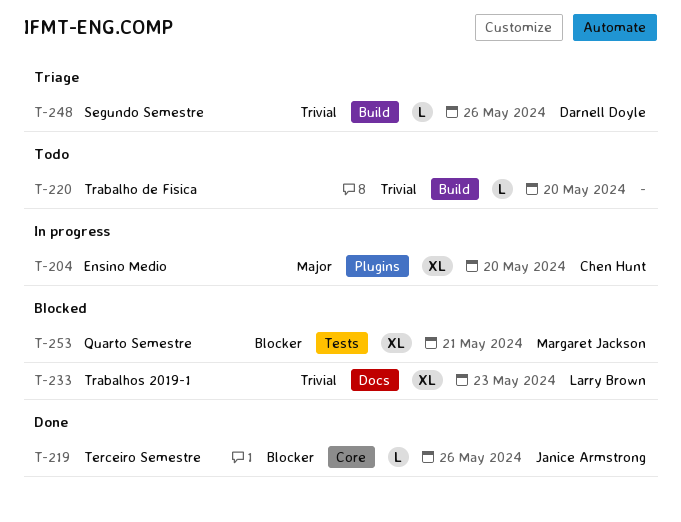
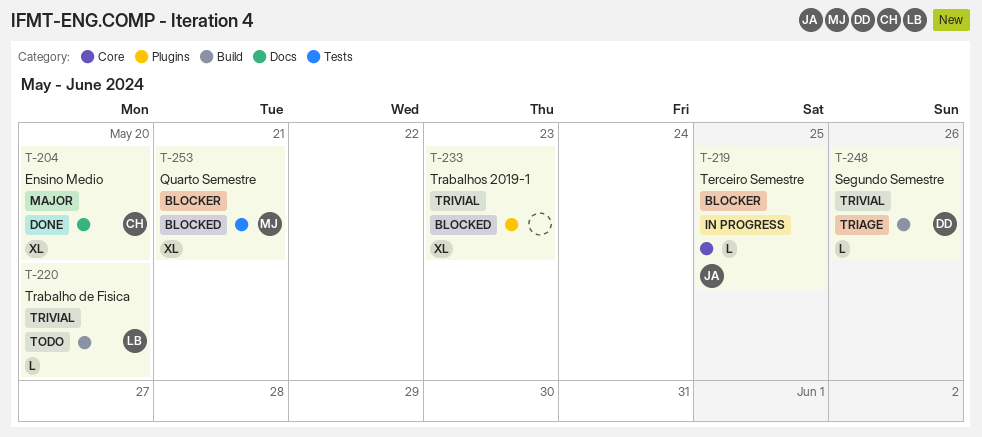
T-204, status: In progress -> Done
T-204, label: Plugins -> Docs
T-219, status: Done -> In progress
T-219, due: May 26 -> May 25
T-220, owner: none -> Larry Brown
T-233, owner: Larry Brown -> none
T-233, label: Docs -> Plugins

